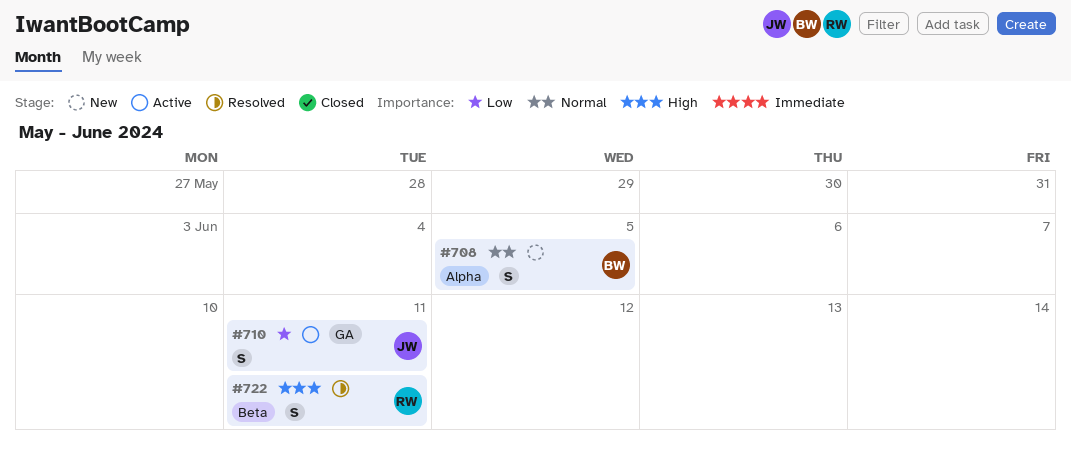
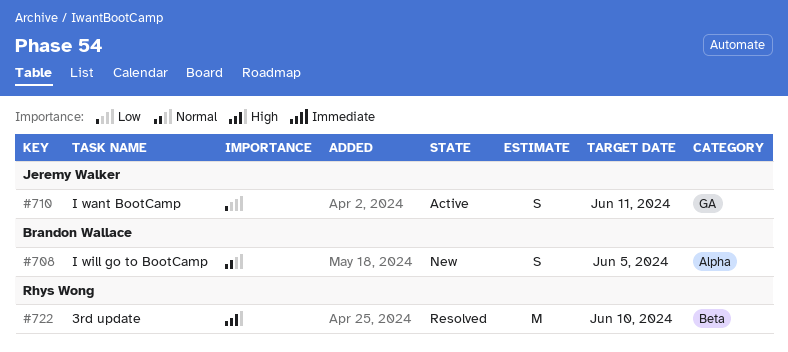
#722, estimate: S -> M
#722, due: Jun 11 -> Jun 10

